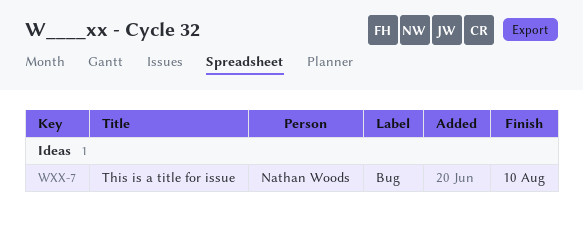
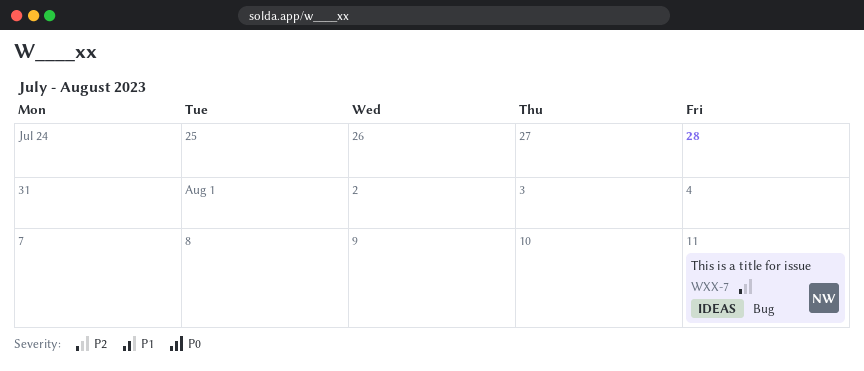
WXX-7, due: Aug 10 -> Aug 11

